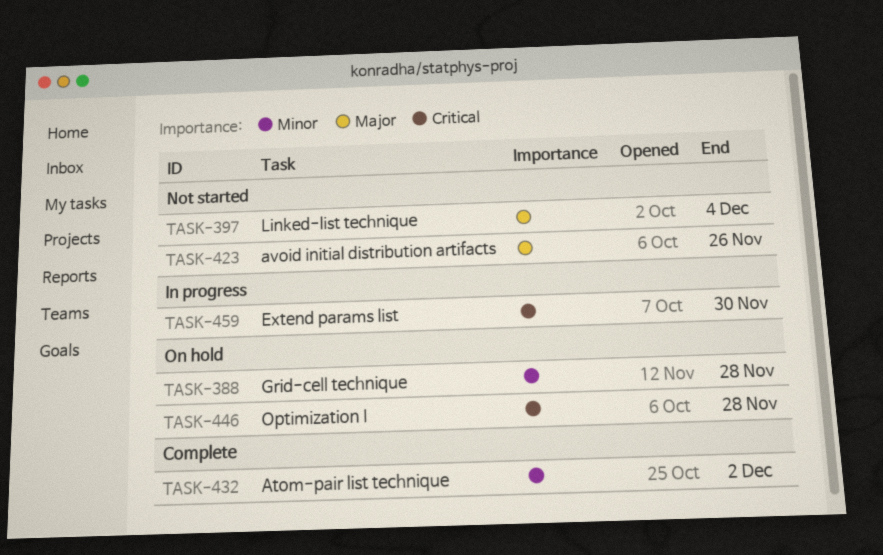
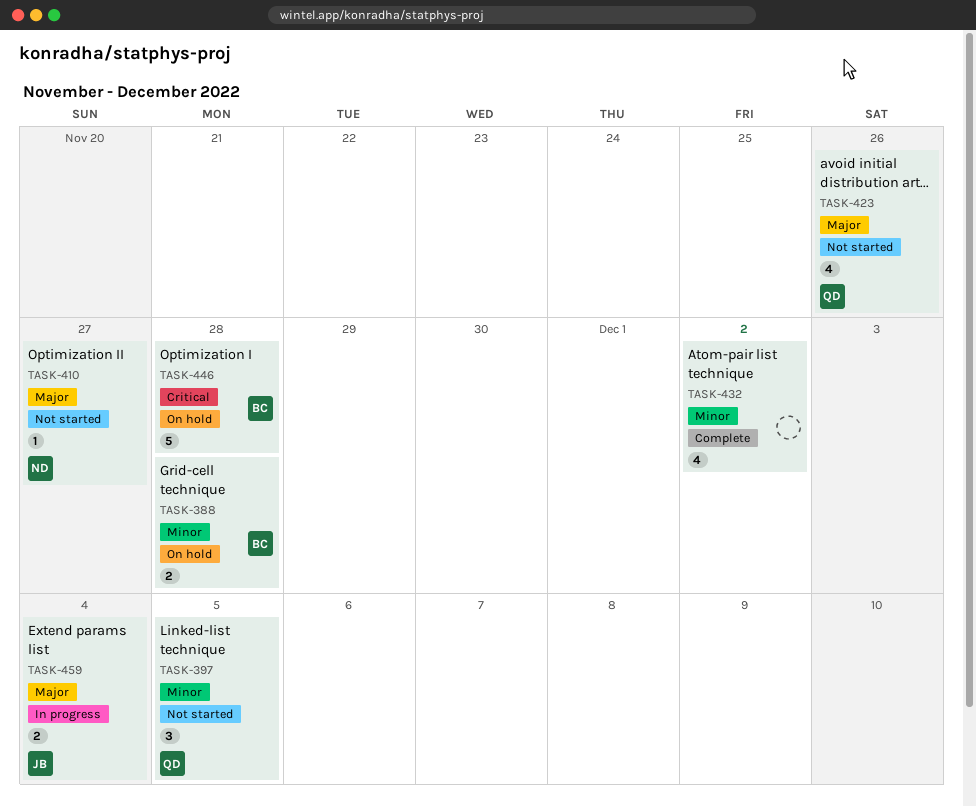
TASK-397, priority: Major -> Minor
TASK-397, due: Dec 4 -> Dec 5
TASK-410: none -> present
TASK-459, priority: Critical -> Major
TASK-459, due: Nov 30 -> Dec 4

